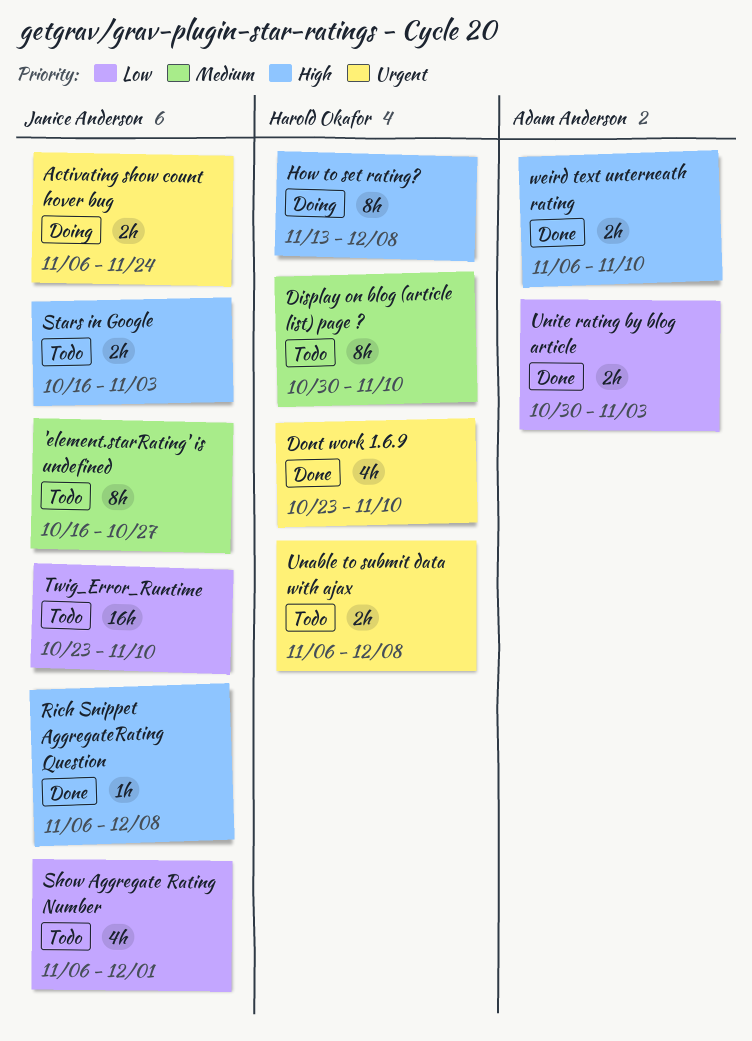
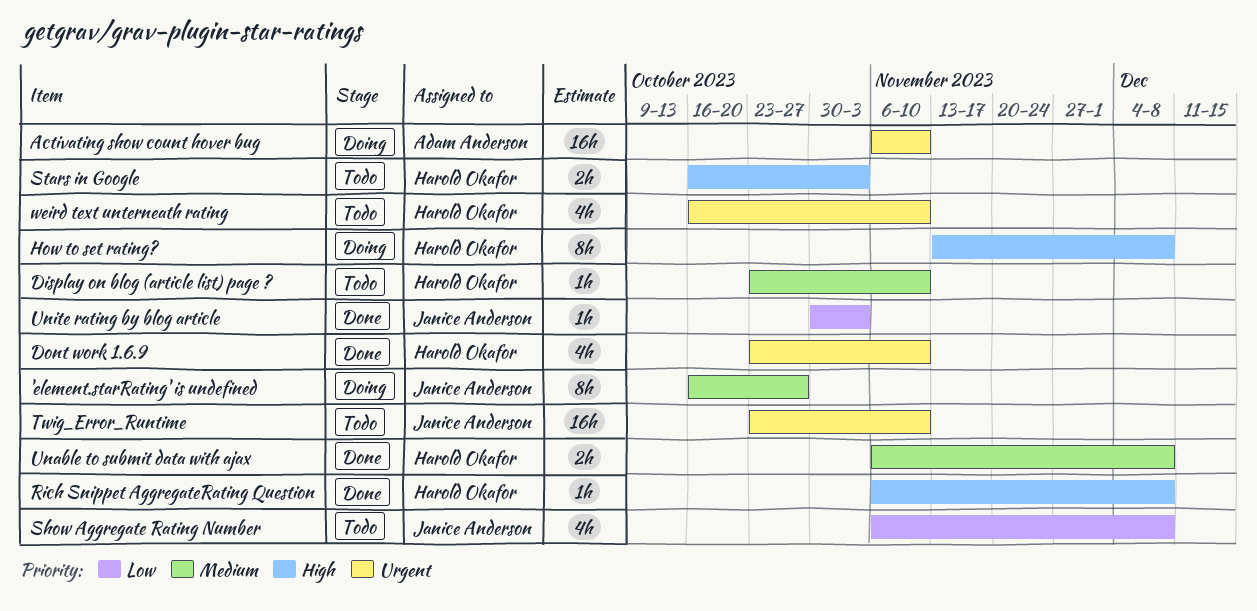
'element.starRating' is undefined, status: Todo -> Doing
Activating show count hover bug, owner: Janice Anderson -> Adam Anderson
Activating show count hover bug, estimate: 2h -> 16h
Activating show count hover bug, due: Nov 24 -> Nov 10
Display on blog (article list) page ?, estimate: 8h -> 1h
Display on blog (article list) page ?, start: Oct 30 -> Oct 23
Rich Snippet AggregateRating Question, owner: Janice Anderson -> Harold Okafor
Show Aggregate Rating Number, due: Dec 1 -> Dec 8
Stars in Google, owner: Janice Anderson -> Harold Okafor
Twig_Error_Runtime, priority: Low -> Urgent
Unable to submit data with ajax, status: Todo -> Done
Unable to submit data with ajax, priority: Urgent -> Medium
Unite rating by blog article, owner: Adam Anderson -> Janice Anderson
Unite rating by blog article, estimate: 2h -> 1h
weird text unterneath rating, status: Done -> Todo
weird text unterneath rating, owner: Adam Anderson -> Harold Okafor
weird text unterneath rating, priority: High -> Urgent
weird text unterneath rating, estimate: 2h -> 4h
weird text unterneath rating, start: Nov 6 -> Oct 16

